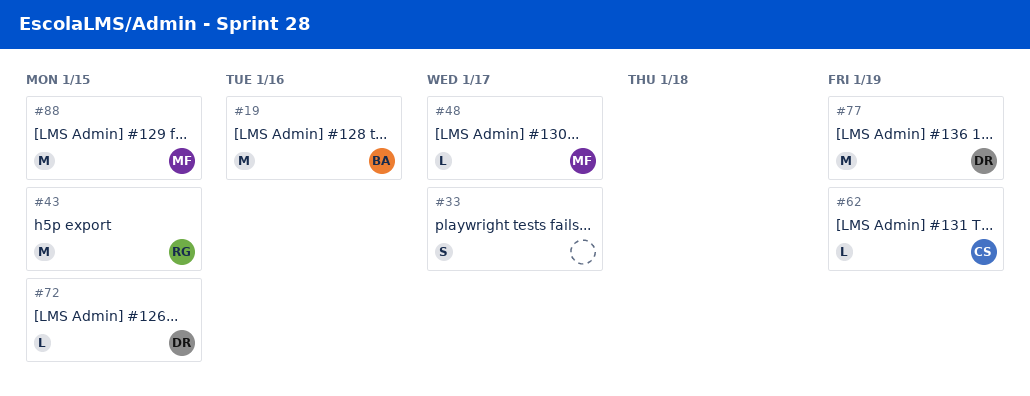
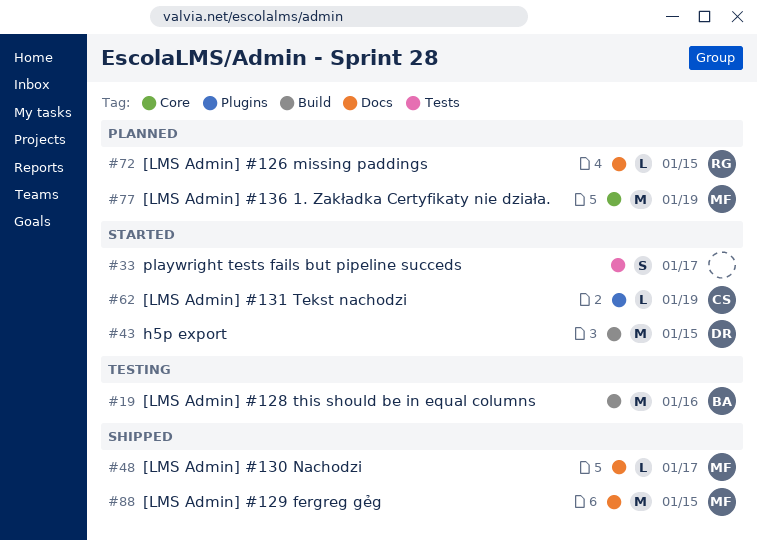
#43, owner: RG -> DR
#72, owner: DR -> RG
#77, owner: DR -> MF

